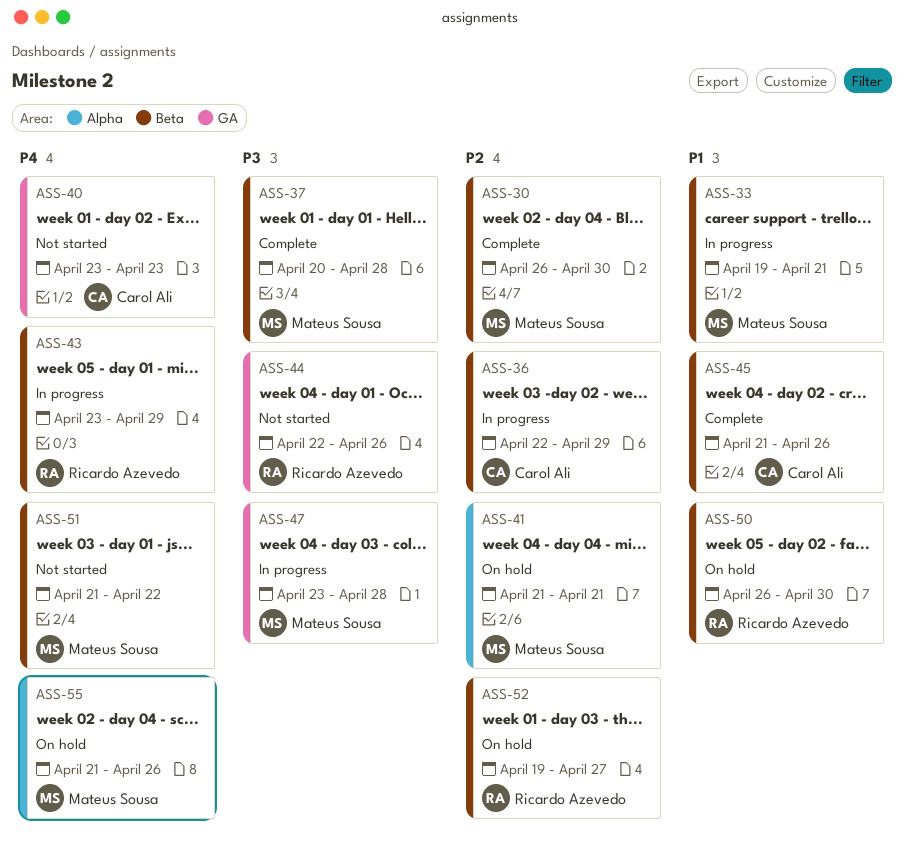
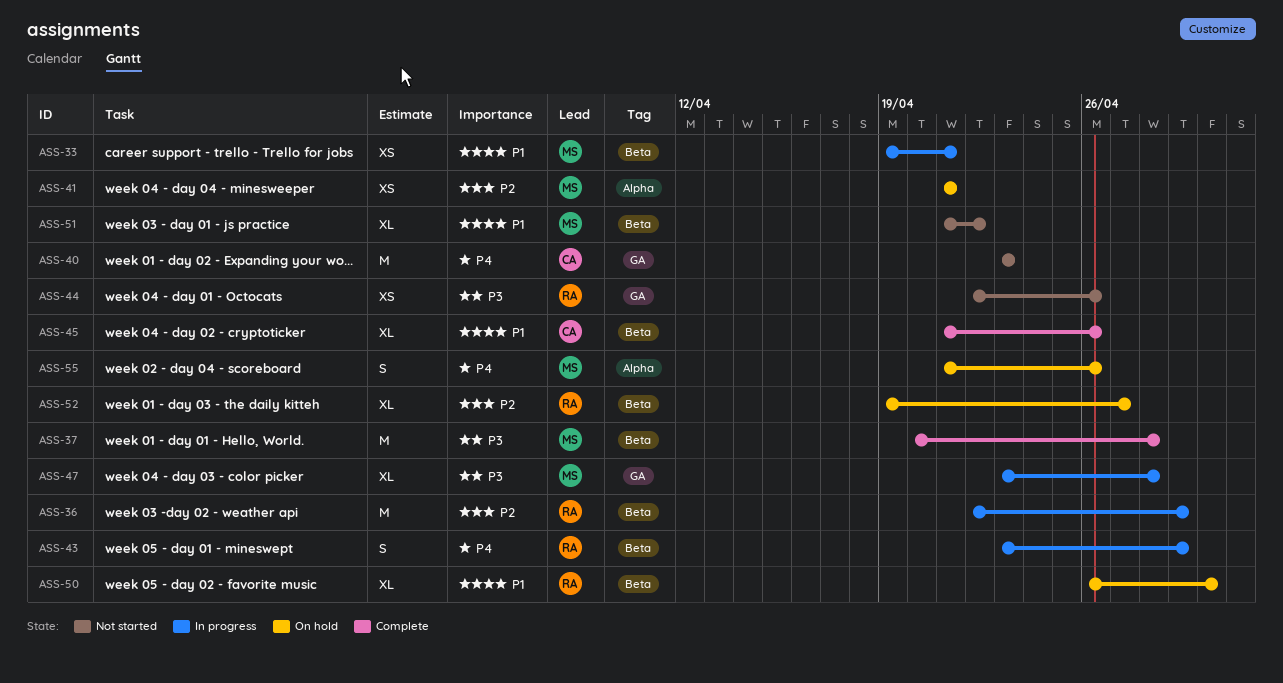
ASS-30: present -> none
ASS-36, owner: Carol Ali -> Ricardo Azevedo
ASS-51, priority: P4 -> P1

